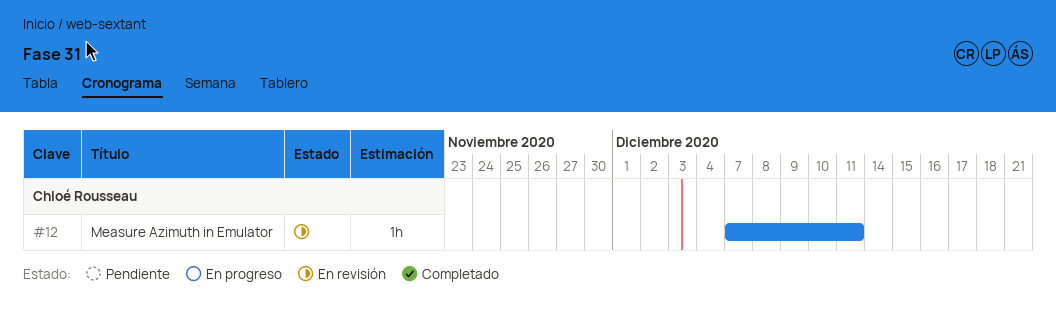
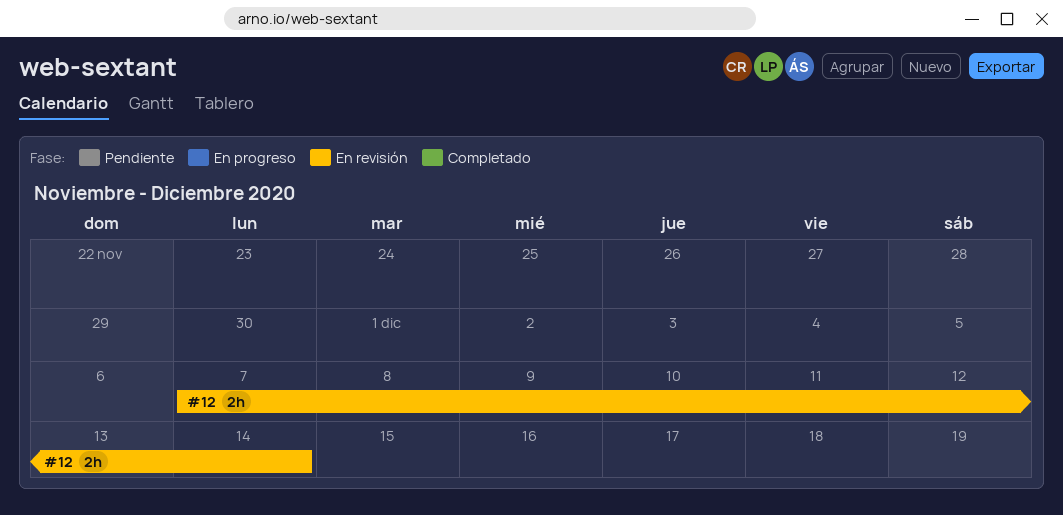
#12, estimate: 1h -> 2h
#12, due: Dec 11 -> Dec 14

